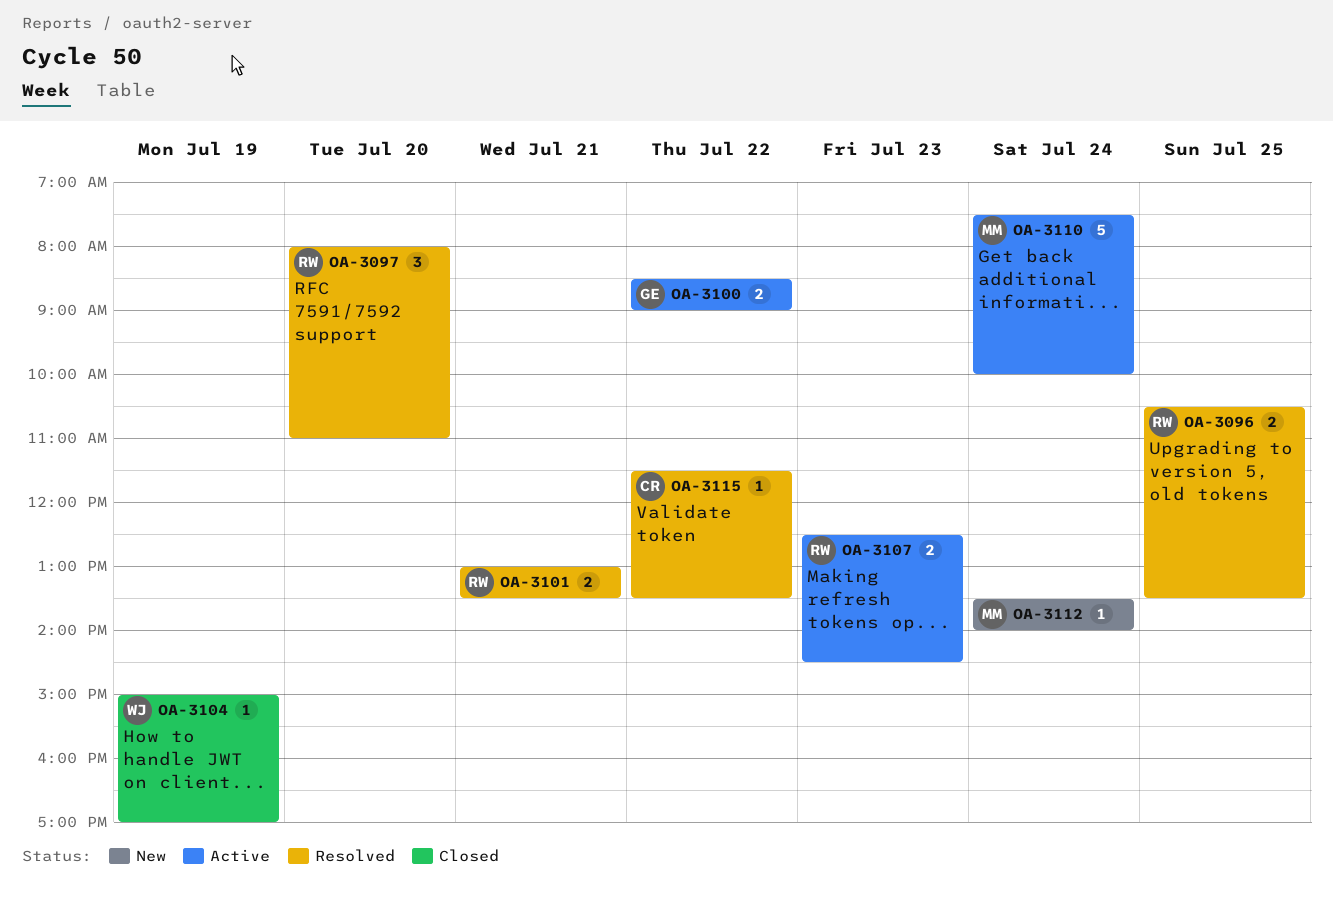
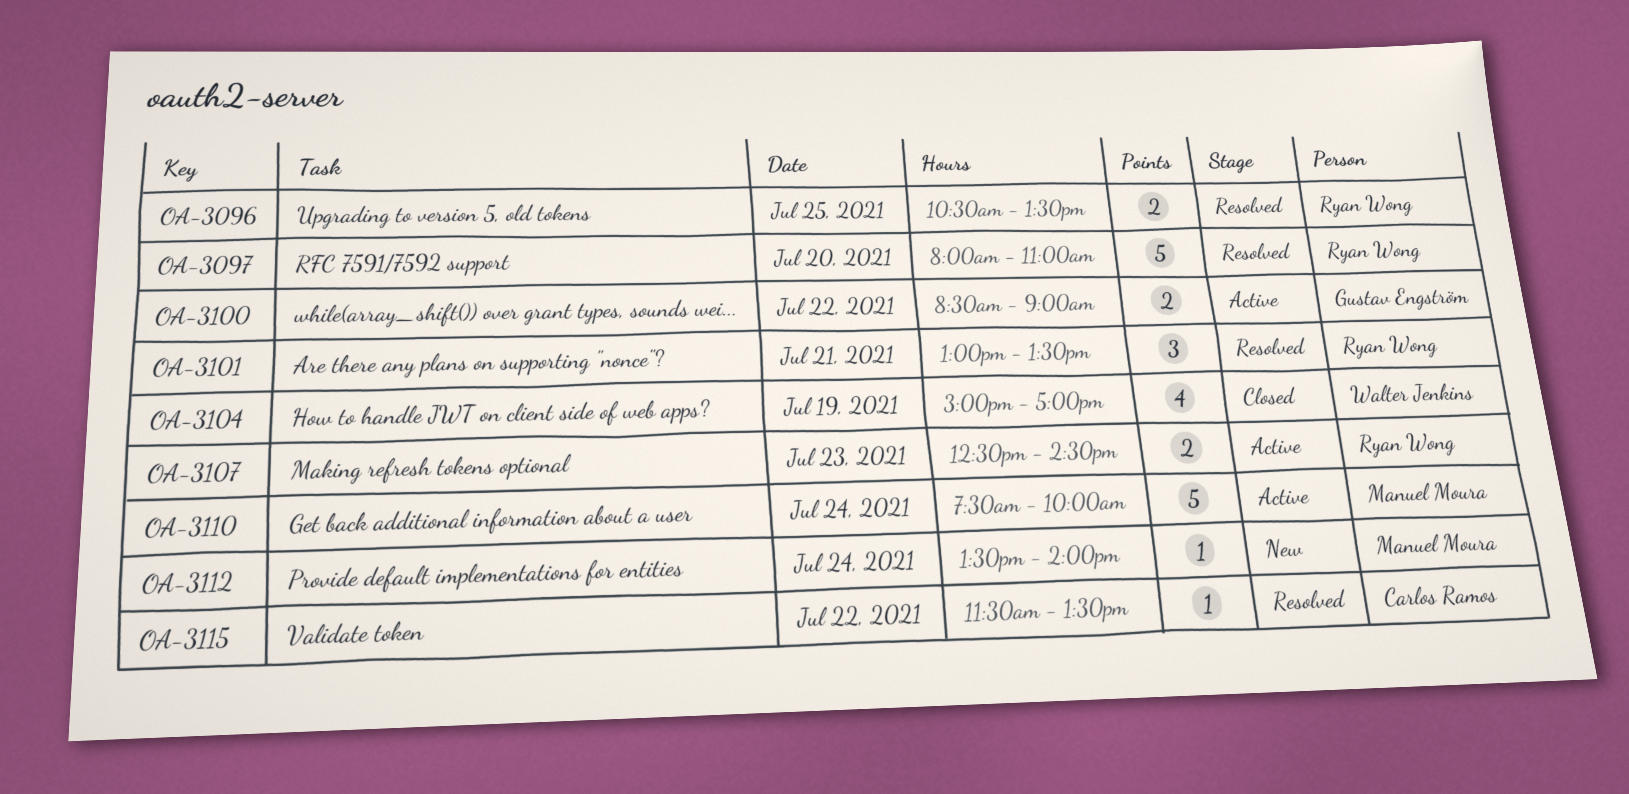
OA-3097, estimate: 3 -> 5
OA-3101, estimate: 2 -> 3
OA-3104, estimate: 1 -> 4

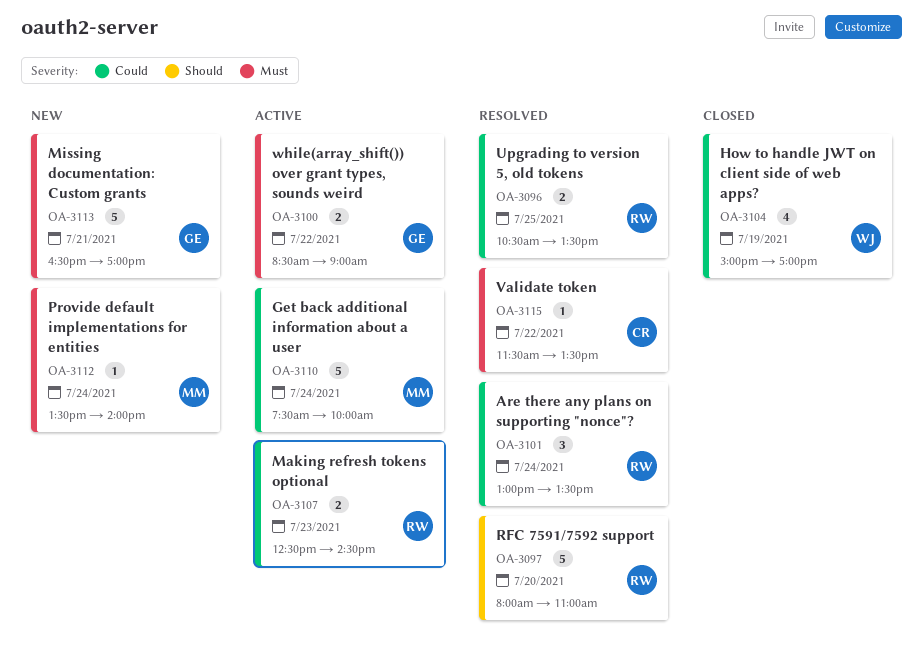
OA-3101, day: Jul 21 -> Jul 24
OA-3113: none -> present

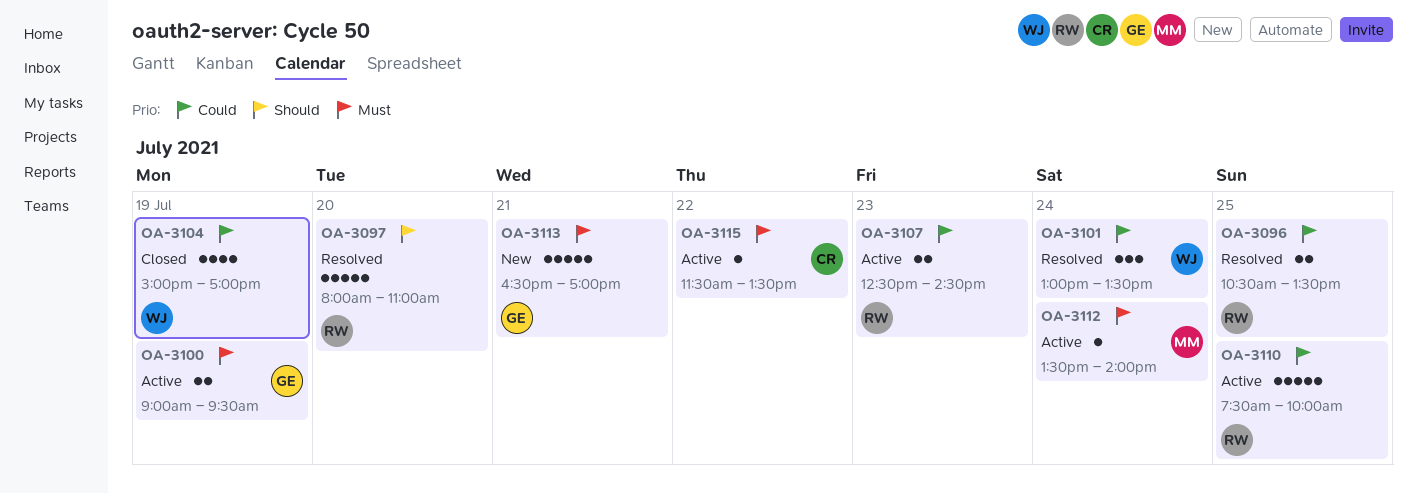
OA-3100, day: Jul 22 -> Jul 19
OA-3100, begins: 08:30 -> 09:00
OA-3100, ends: 09:00 -> 09:30
OA-3101, owner: RW -> WJ
OA-3110, owner: MM -> RW
OA-3110, day: Jul 24 -> Jul 25
OA-3112, status: New -> Active
OA-3115, status: Resolved -> Active

